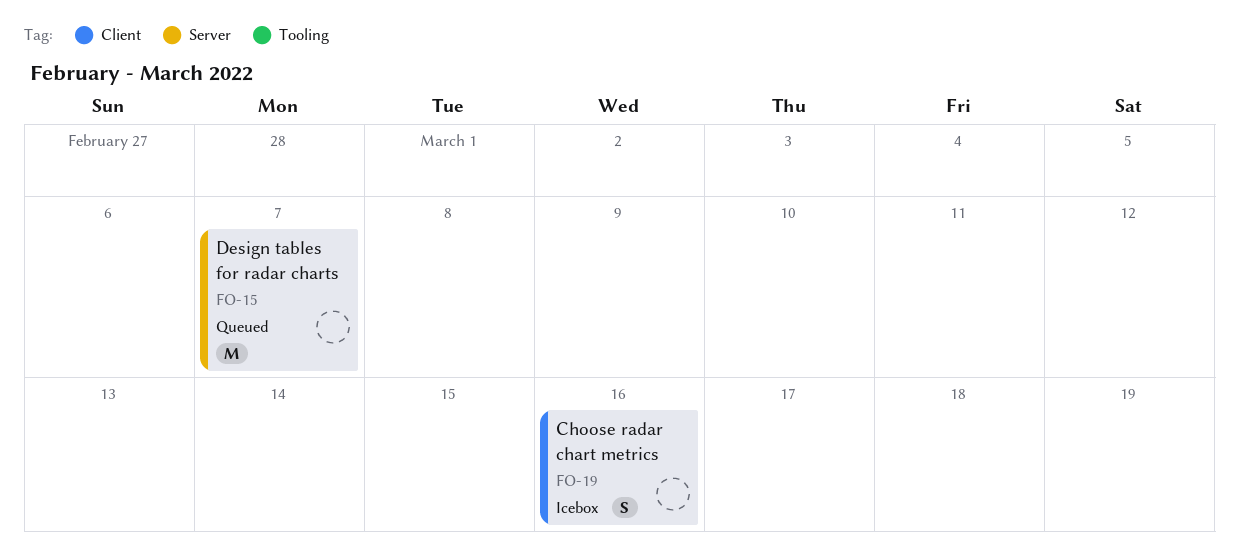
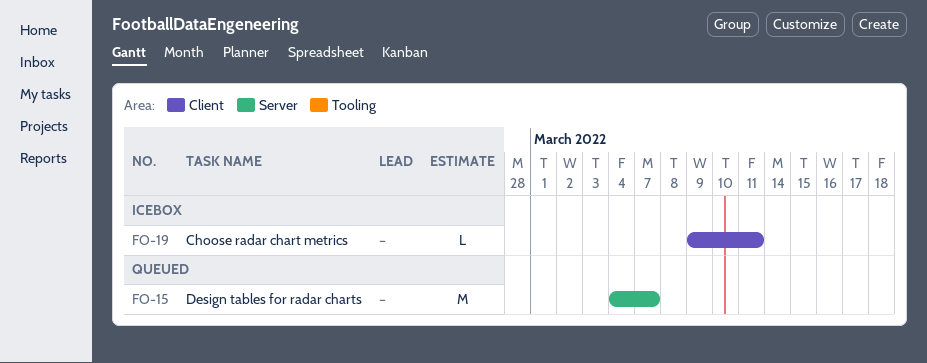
FO-19, estimate: S -> L
FO-19, due: Mar 16 -> Mar 11

